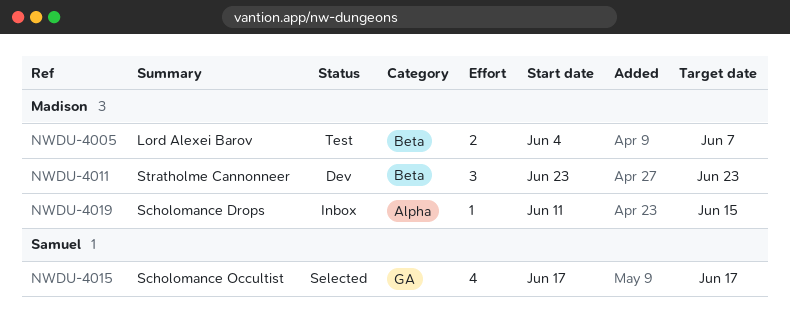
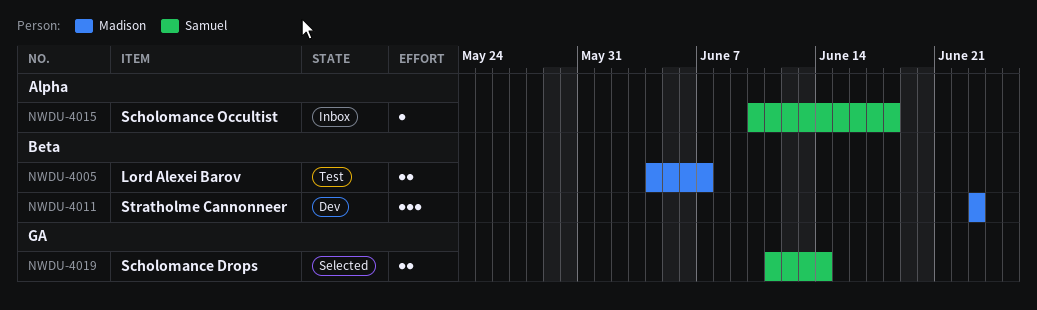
NWDU-4015, status: Selected -> Inbox
NWDU-4015, label: GA -> Alpha
NWDU-4015, estimate: 4 -> 1
NWDU-4015, start: Jun 17 -> Jun 10
NWDU-4015, due: Jun 17 -> Jun 18
NWDU-4019, status: Inbox -> Selected
NWDU-4019, owner: Madison -> Samuel
NWDU-4019, label: Alpha -> GA
NWDU-4019, estimate: 1 -> 2
NWDU-4019, due: Jun 15 -> Jun 14

